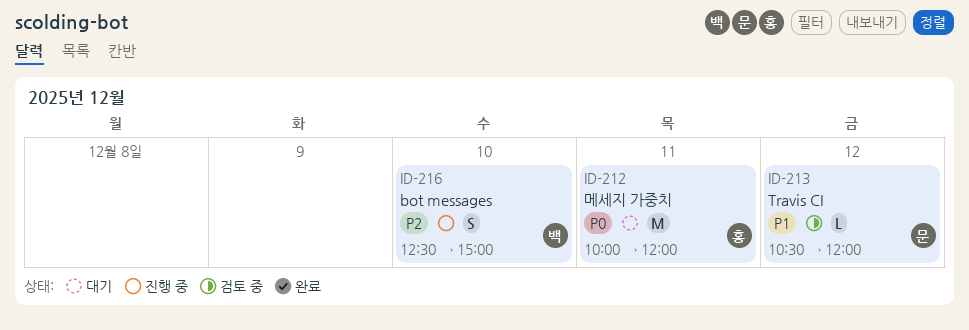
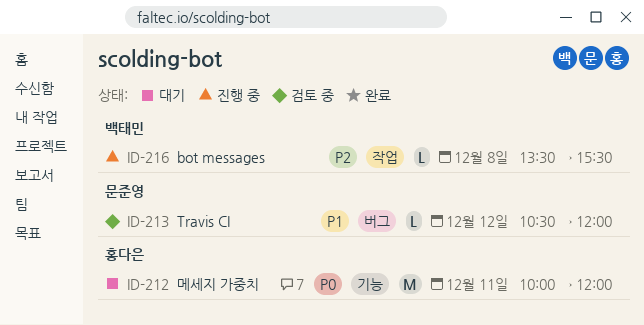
ID-216, estimate: S -> L
ID-216, day: Dec 10 -> Dec 8
ID-216, begins: 12:30 -> 13:30
ID-216, ends: 15:00 -> 15:30

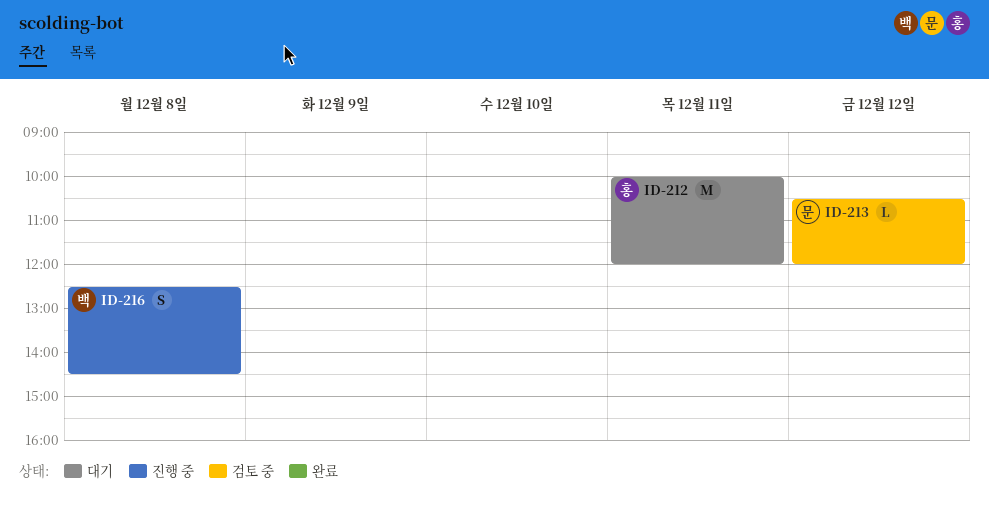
ID-216, estimate: L -> S
ID-216, begins: 13:30 -> 12:30
ID-216, ends: 15:30 -> 14:30

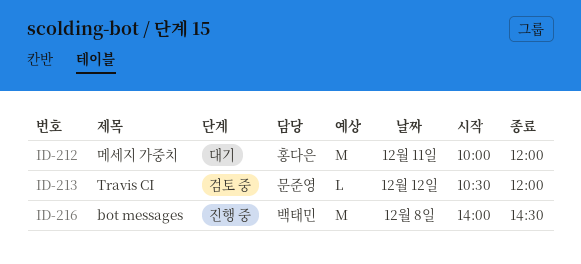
ID-216, estimate: S -> M
ID-216, begins: 12:30 -> 14:00

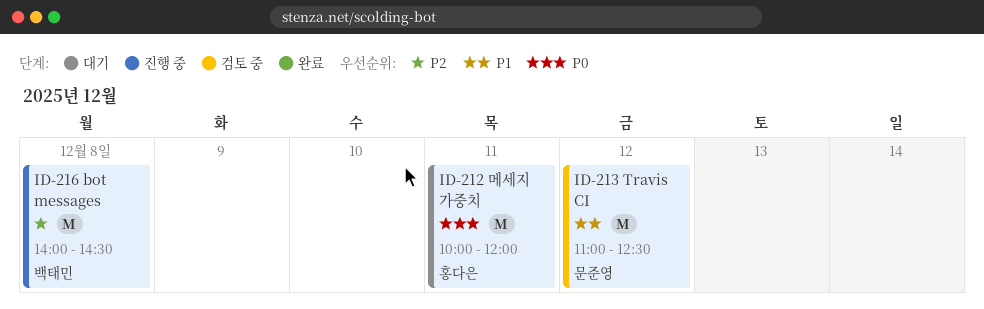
ID-213, estimate: L -> M
ID-213, begins: 10:30 -> 11:00
ID-213, ends: 12:00 -> 12:30

